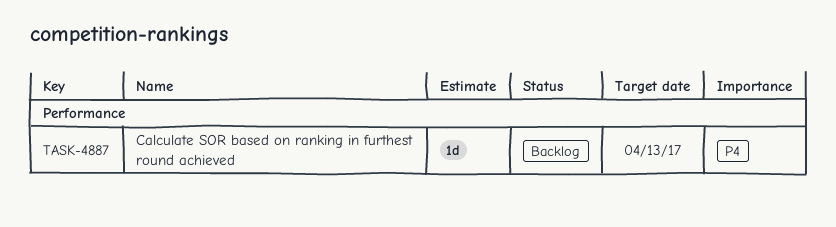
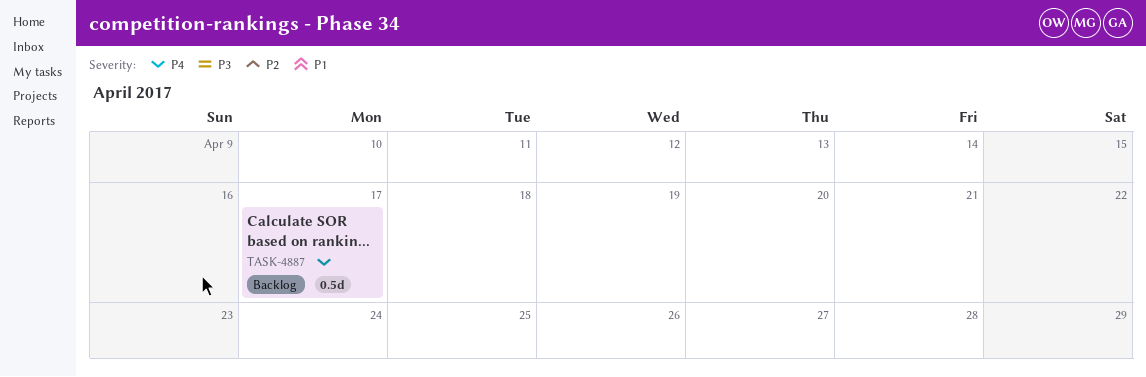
TASK-4887, estimate: 1d -> 0.5d
TASK-4887, due: Apr 13 -> Apr 17

